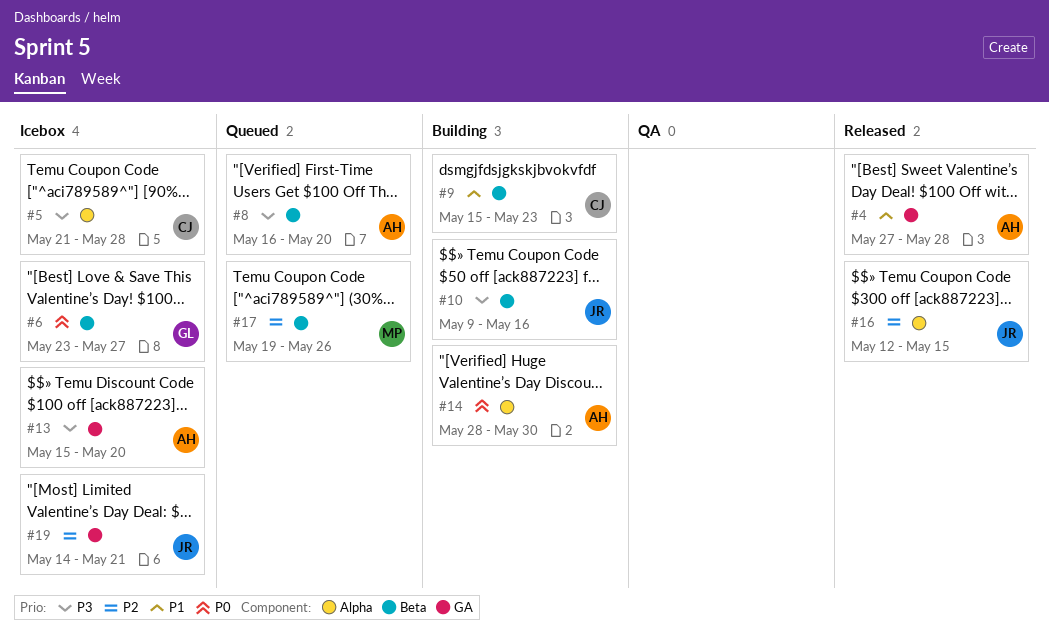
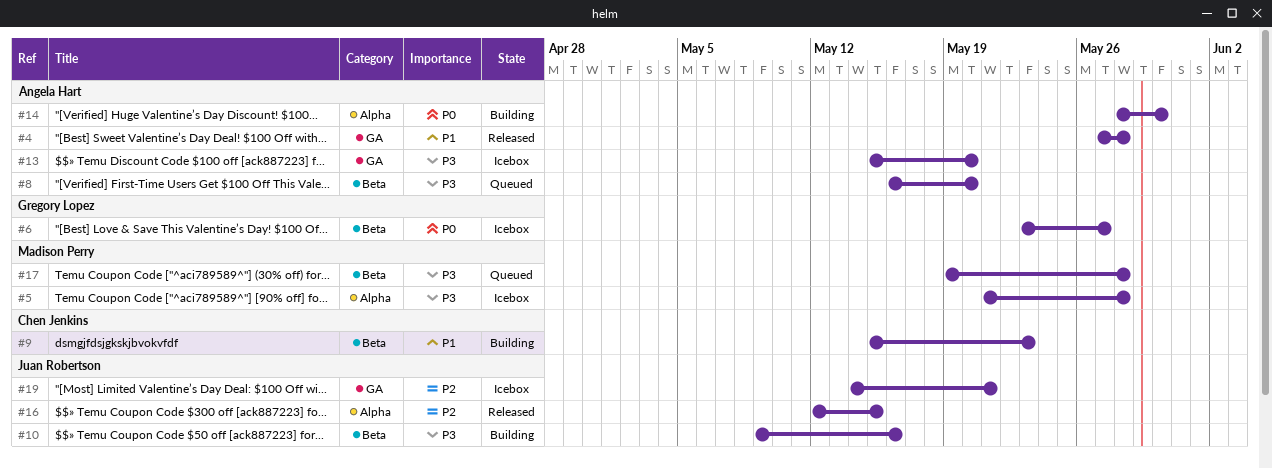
#5, owner: Chen Jenkins -> Madison Perry
#17, priority: P2 -> P3
#17, due: May 26 -> May 28

